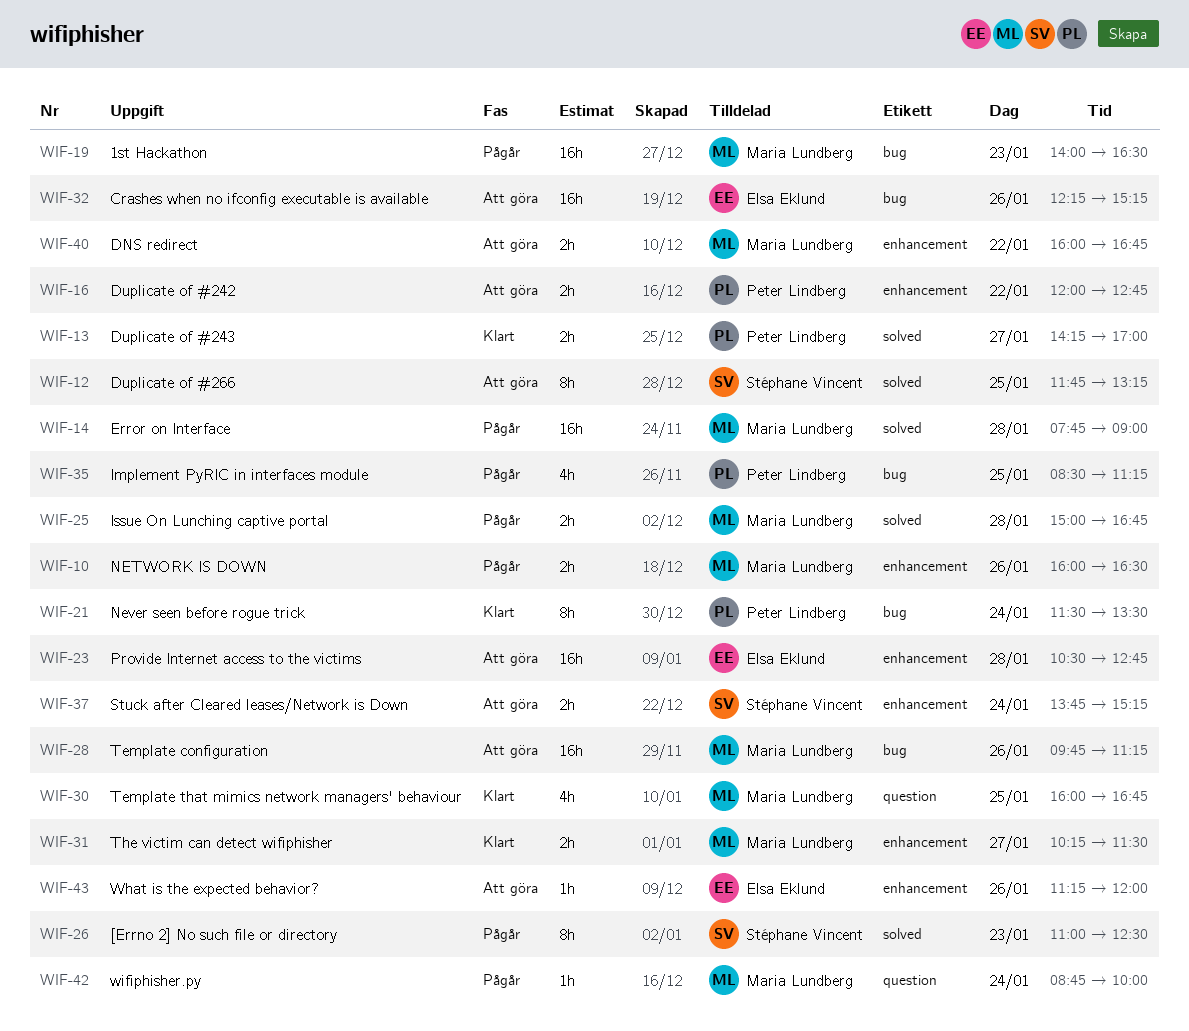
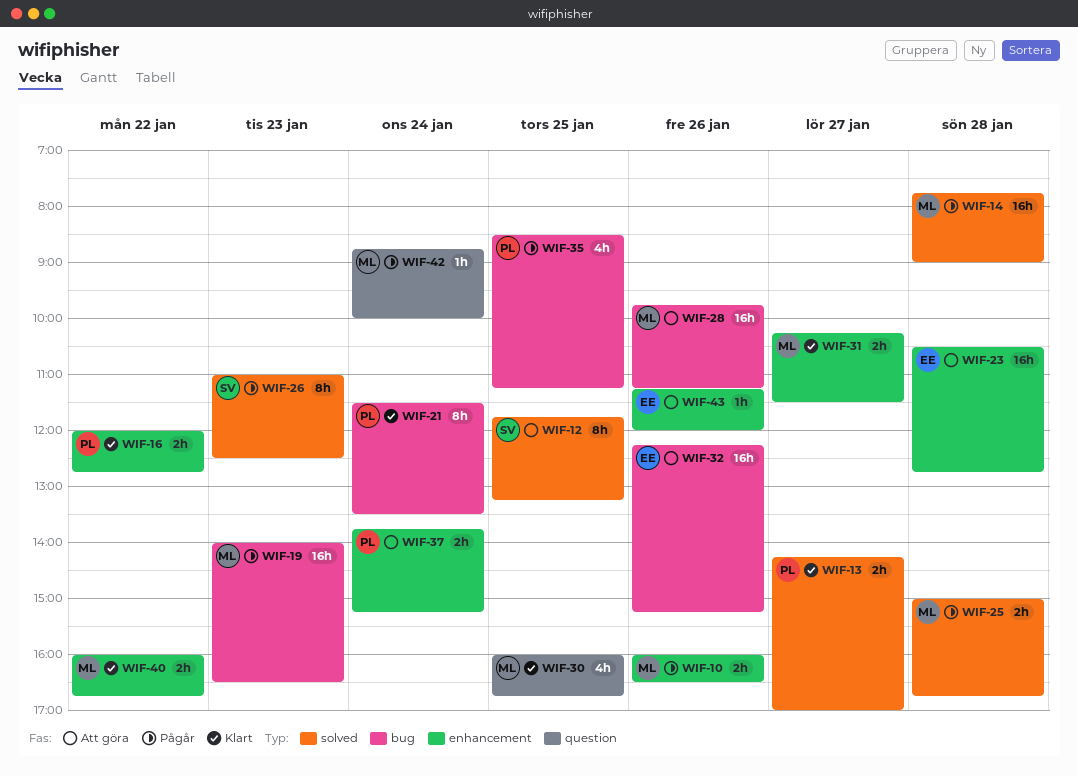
WIF-16, status: Att göra -> Klart
WIF-37, owner: Stéphane Vincent -> Peter Lindberg
WIF-40, status: Att göra -> Klart

